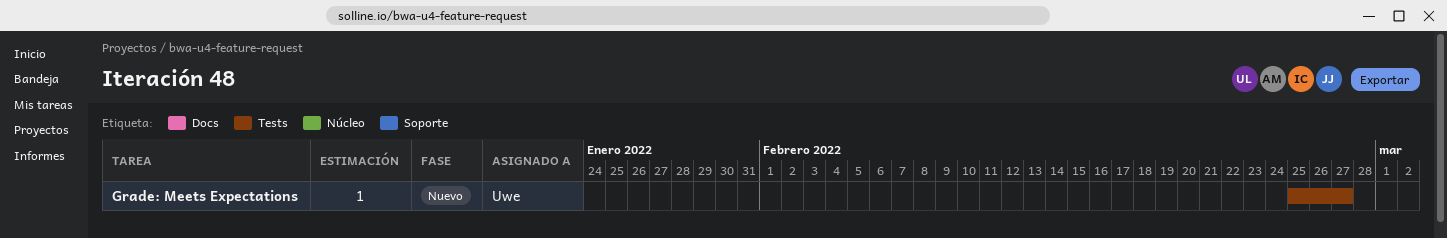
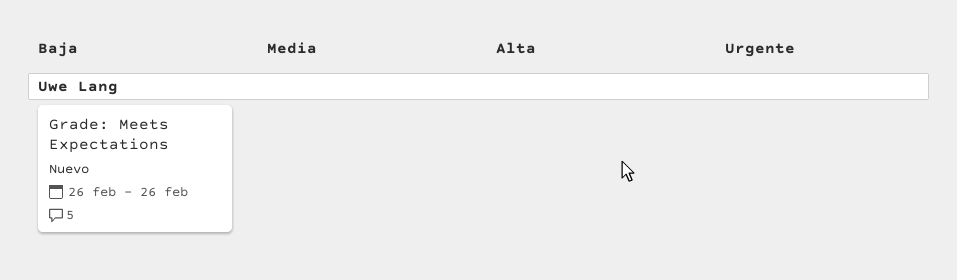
Grade: Meets Expectations, start: Feb 25 -> Feb 26
Grade: Meets Expectations, due: Feb 27 -> Feb 26

